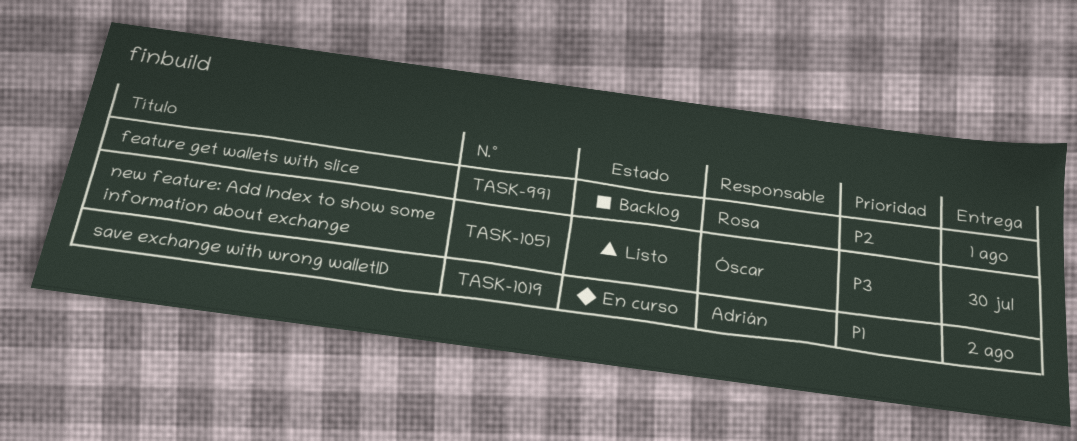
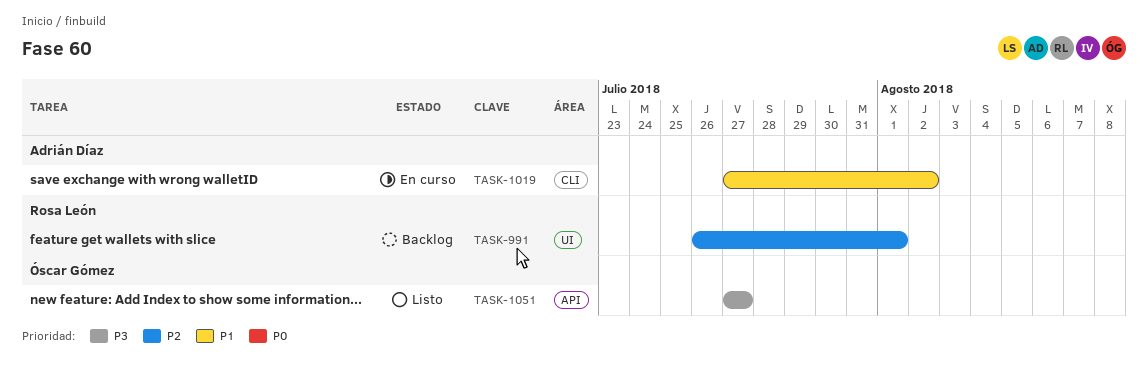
TASK-1051, due: Jul 30 -> Jul 27

